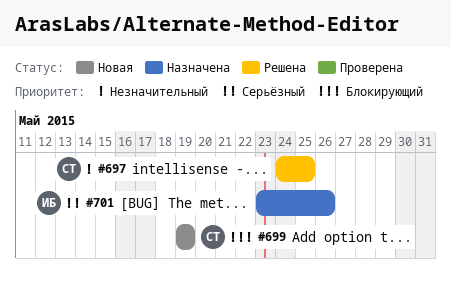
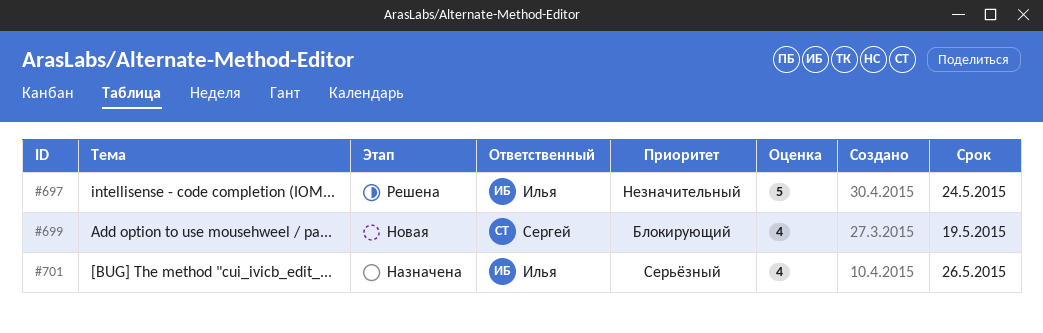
#697, owner: Сергей -> Илья
#697, due: May 25 -> May 24

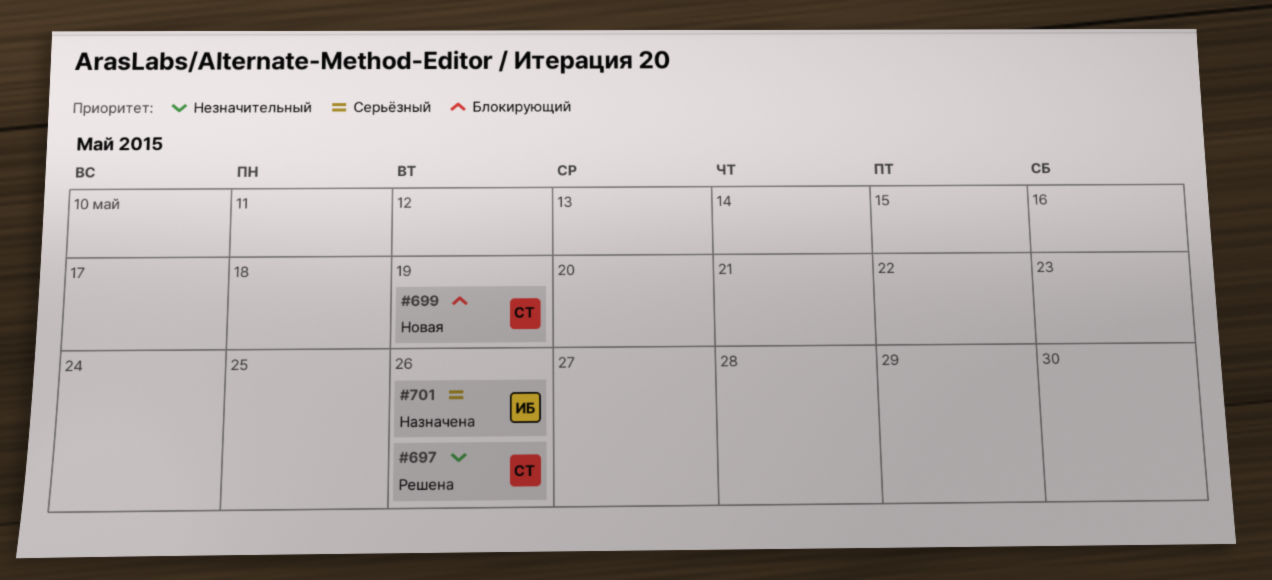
#697, owner: Илья -> Сергей
#697, due: May 24 -> May 26

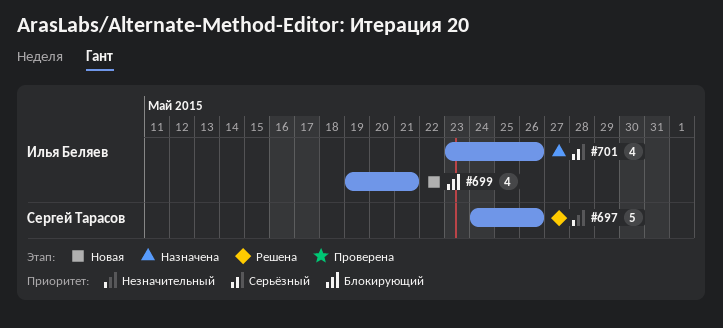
#699, owner: Сергей Тарасов -> Илья Беляев
#699, due: May 19 -> May 21

